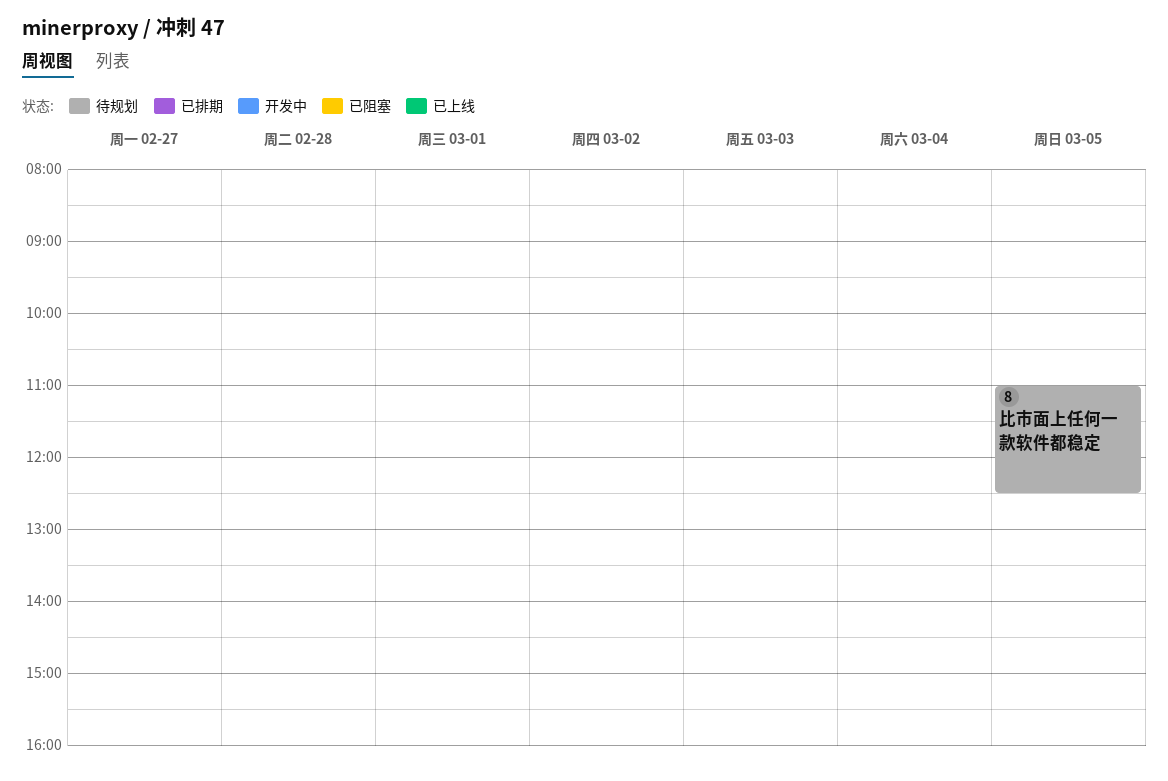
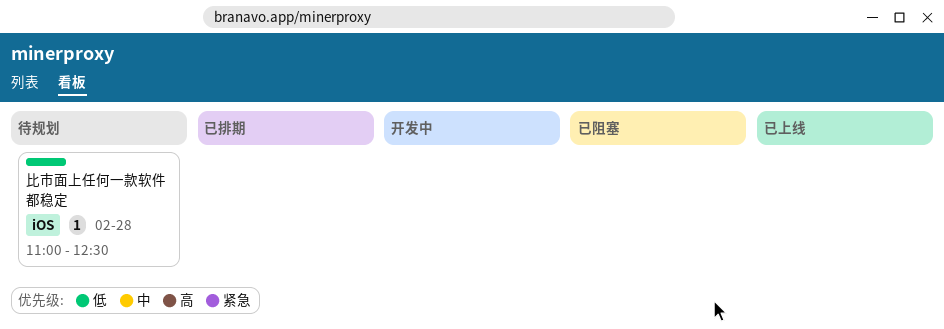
比市面上任何一款软件都稳定, estimate: 8 -> 1
比市面上任何一款软件都稳定, day: Mar 5 -> Feb 28

